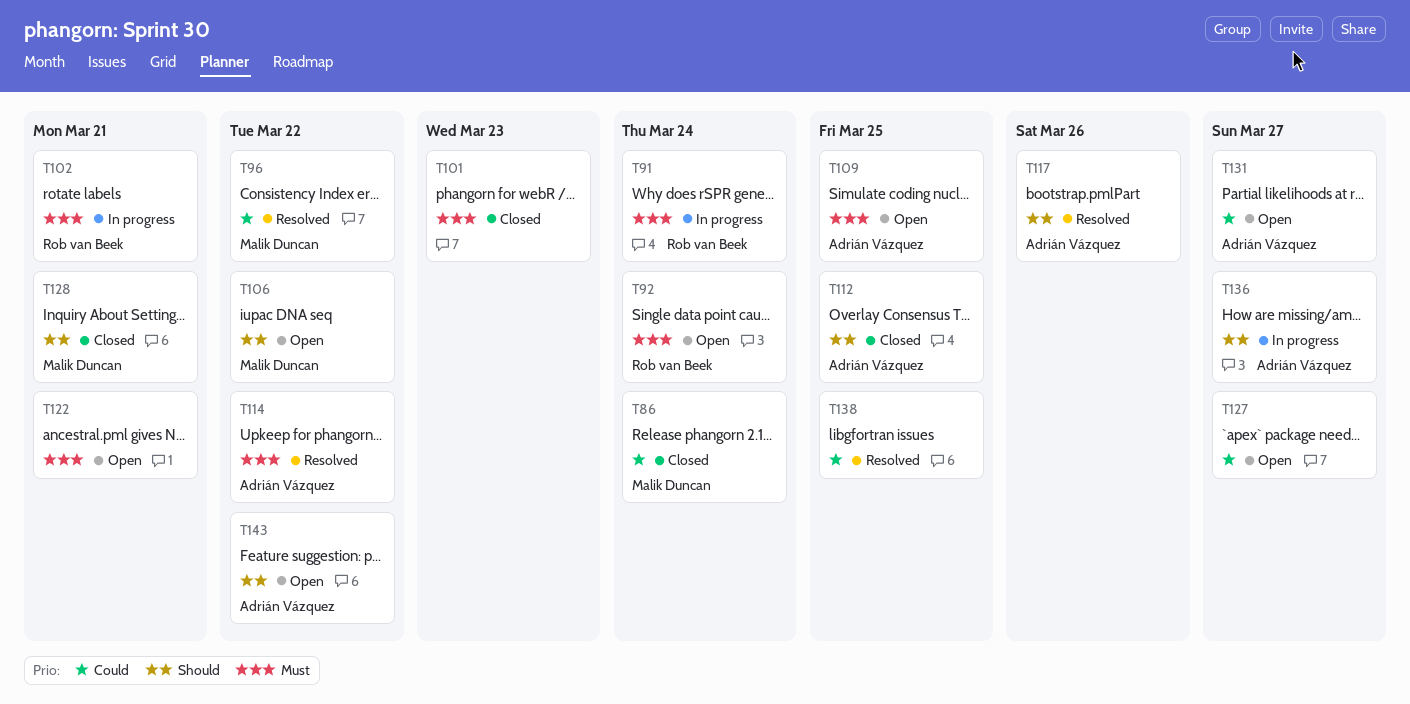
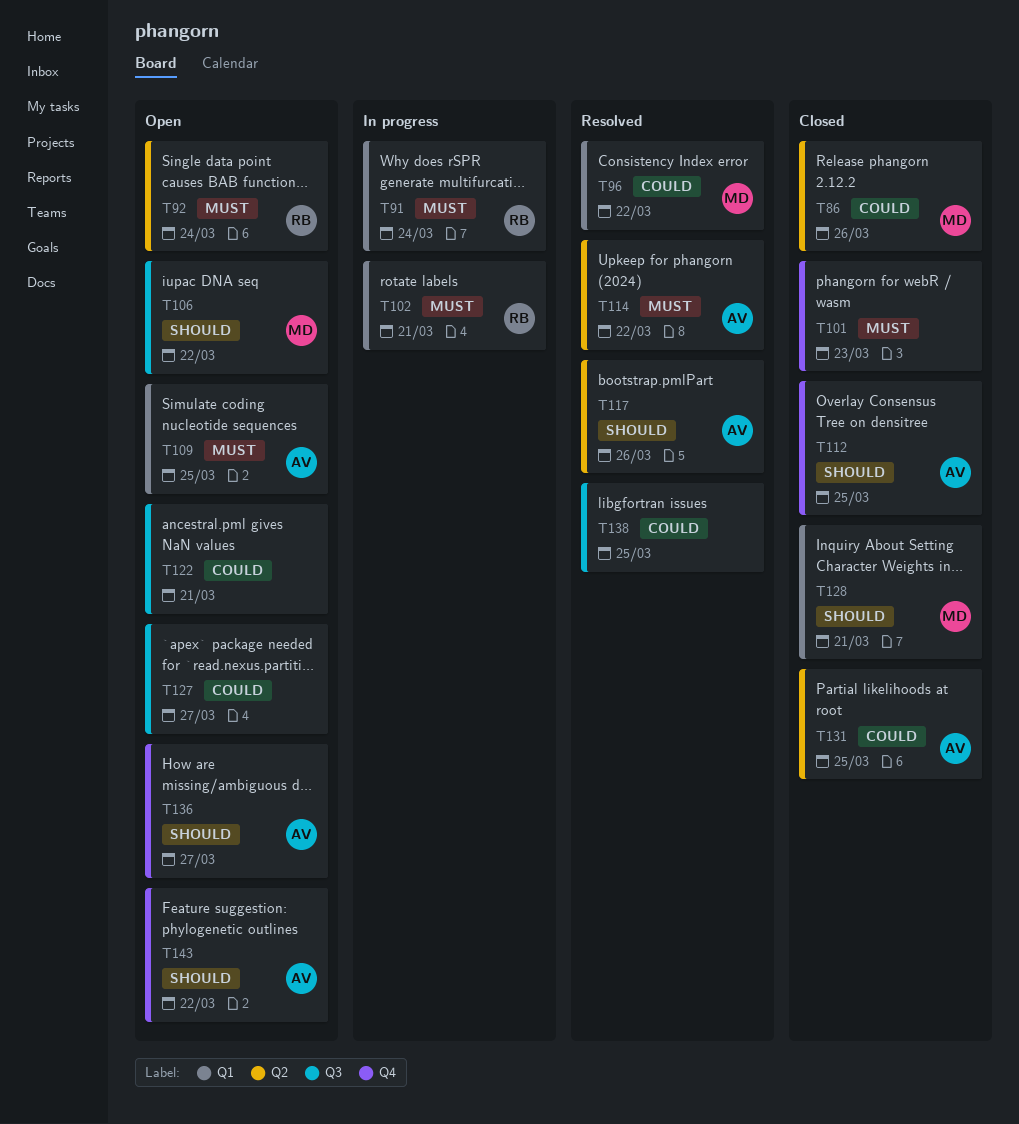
T86, due: Mar 24 -> Mar 26
T122, priority: Must -> Could
T131, status: Open -> Closed
T131, due: Mar 27 -> Mar 25
T136, status: In progress -> Open

